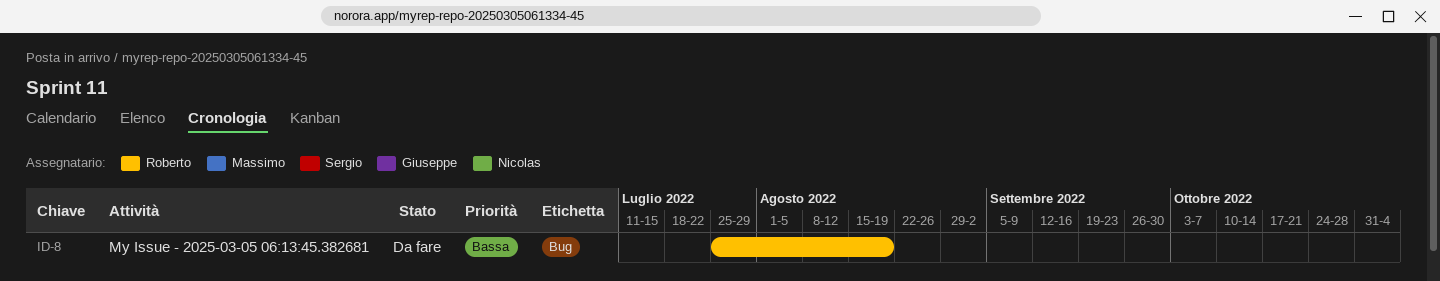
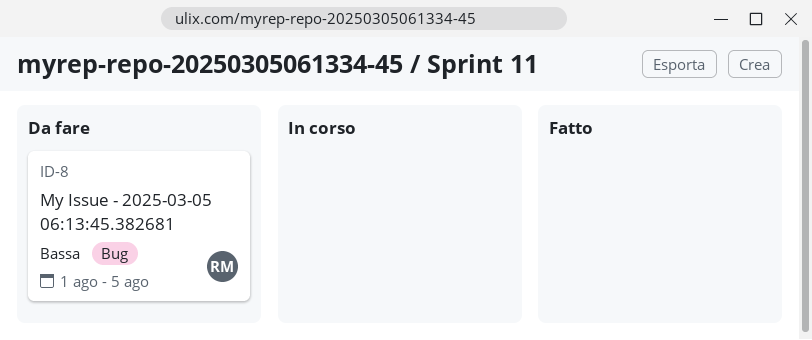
ID-8, start: Jul 25 -> Aug 1
ID-8, due: Aug 19 -> Aug 5

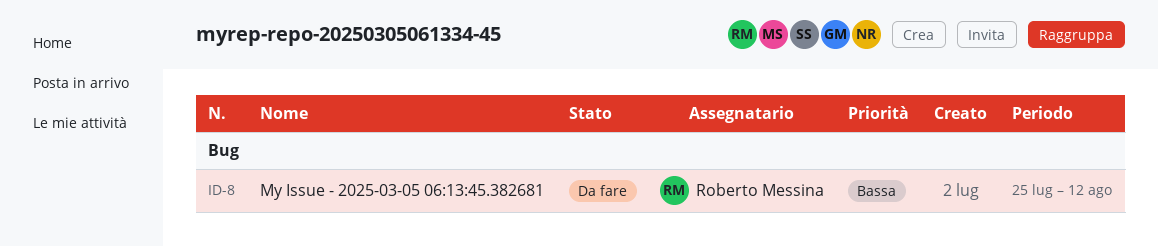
ID-8, start: Aug 1 -> Jul 25
ID-8, due: Aug 5 -> Aug 12

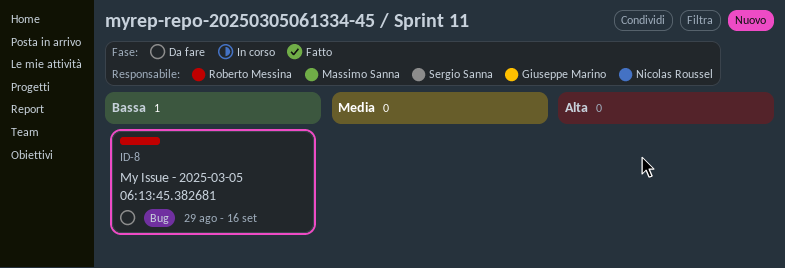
ID-8, start: Jul 25 -> Aug 29
ID-8, due: Aug 12 -> Sep 16

